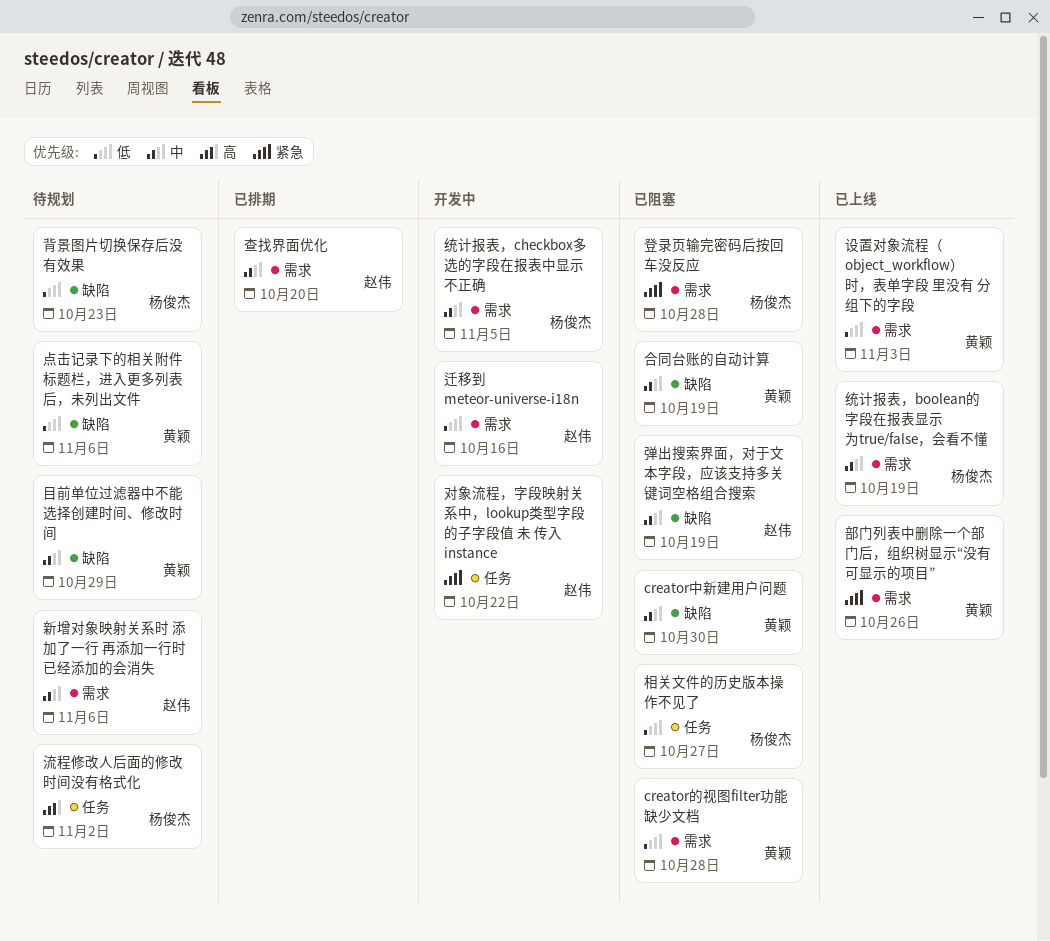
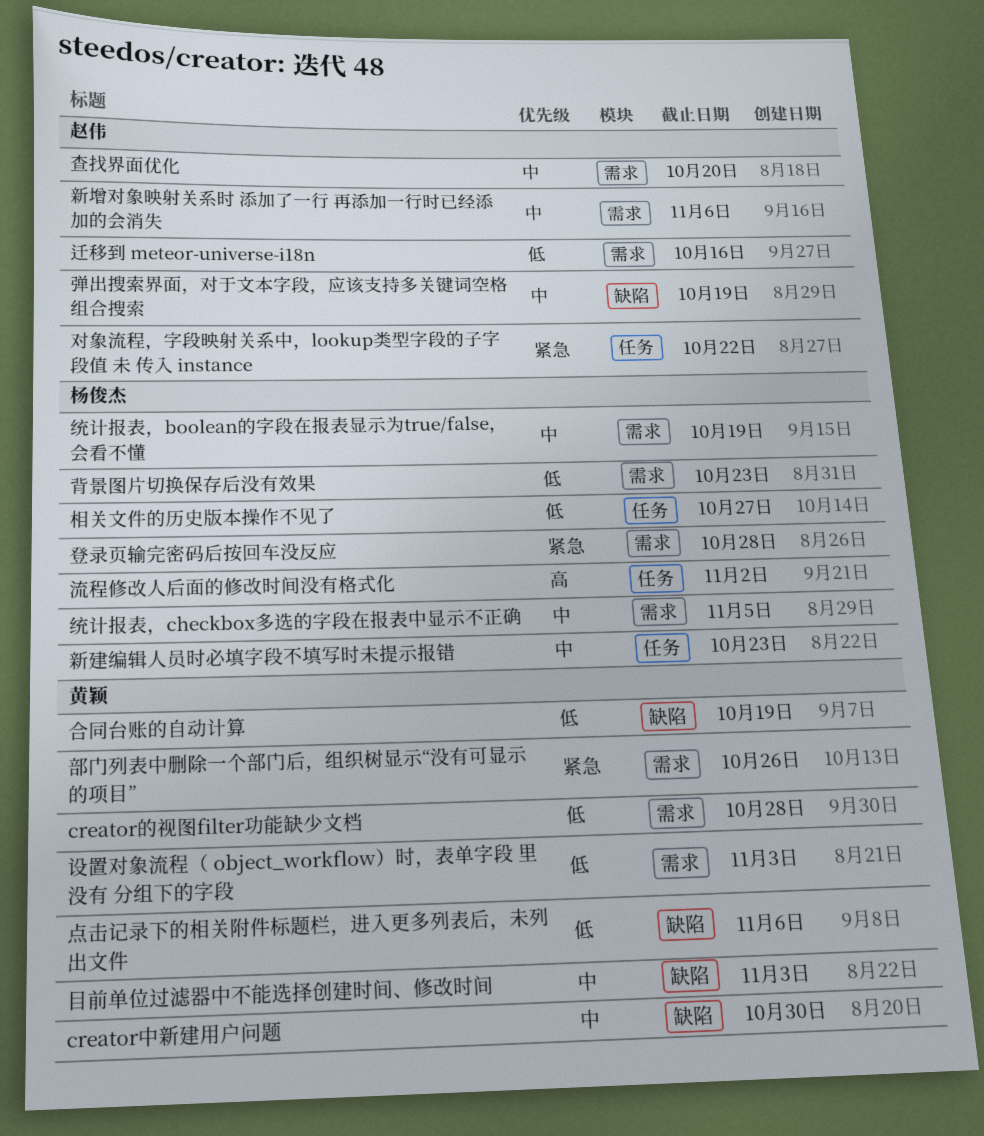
合同台账的自动计算, priority: 中 -> 低
新建编辑人员时必填字段不填写时未提示报错: none -> present
目前单位过滤器中不能选择创建时间、修改时间, due: Oct 29 -> Nov 3
背景图片切换保存后没有效果, label: 缺陷 -> 需求

